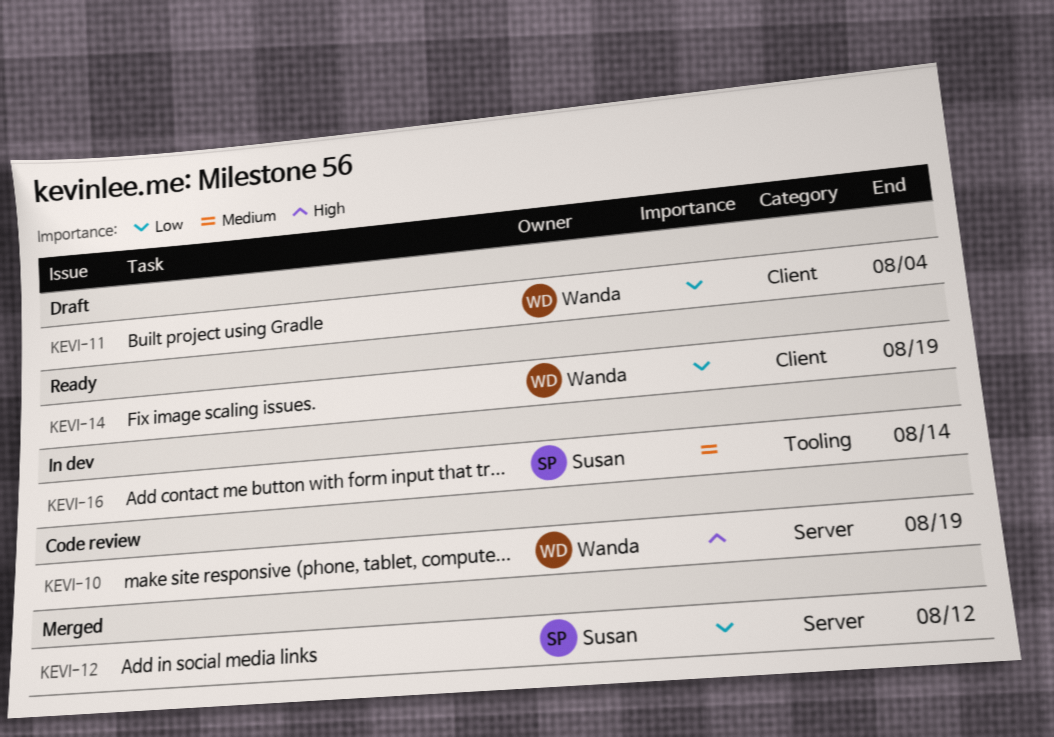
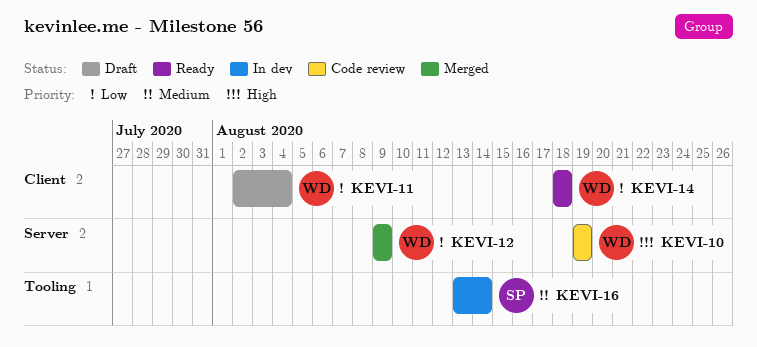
KEVI-12, owner: Susan -> Wanda
KEVI-12, due: Aug 12 -> Aug 9
KEVI-14, due: Aug 19 -> Aug 18

